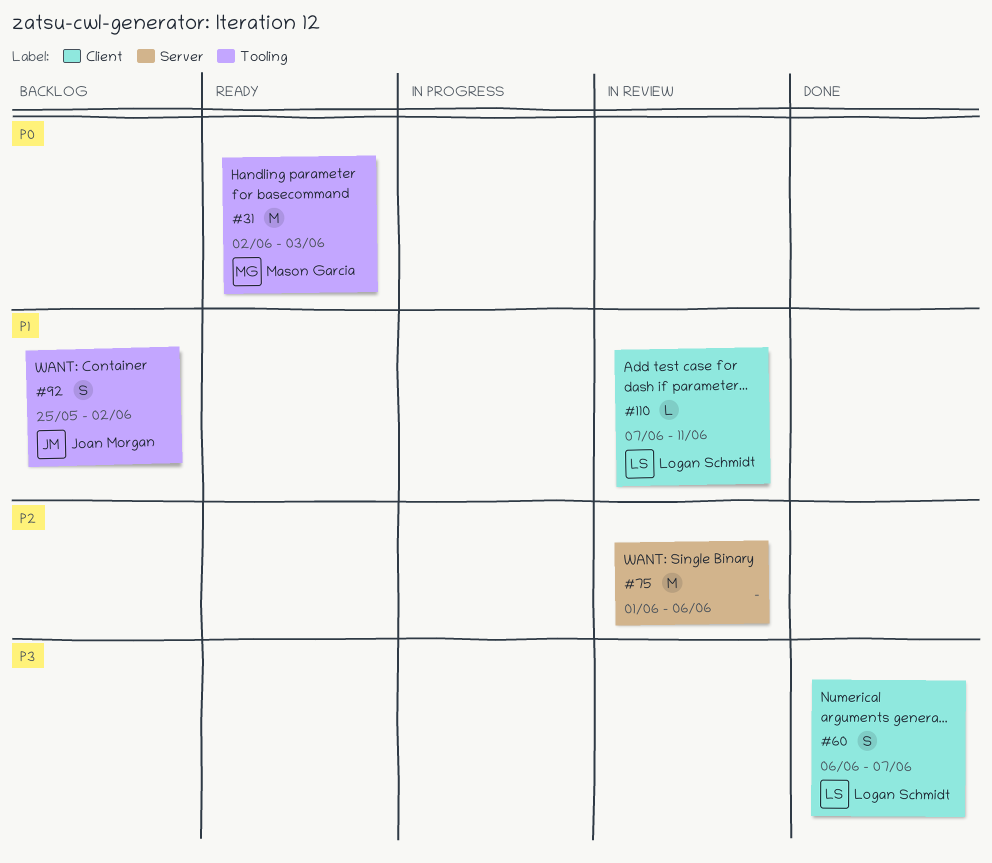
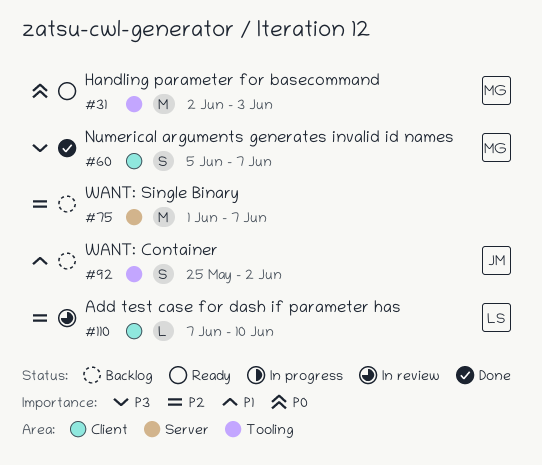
#60, owner: Logan Schmidt -> Mason Garcia
#60, start: Jun 6 -> Jun 5
#75, status: In review -> Backlog
#75, due: Jun 6 -> Jun 7
#110, priority: P1 -> P2
#110, due: Jun 11 -> Jun 10

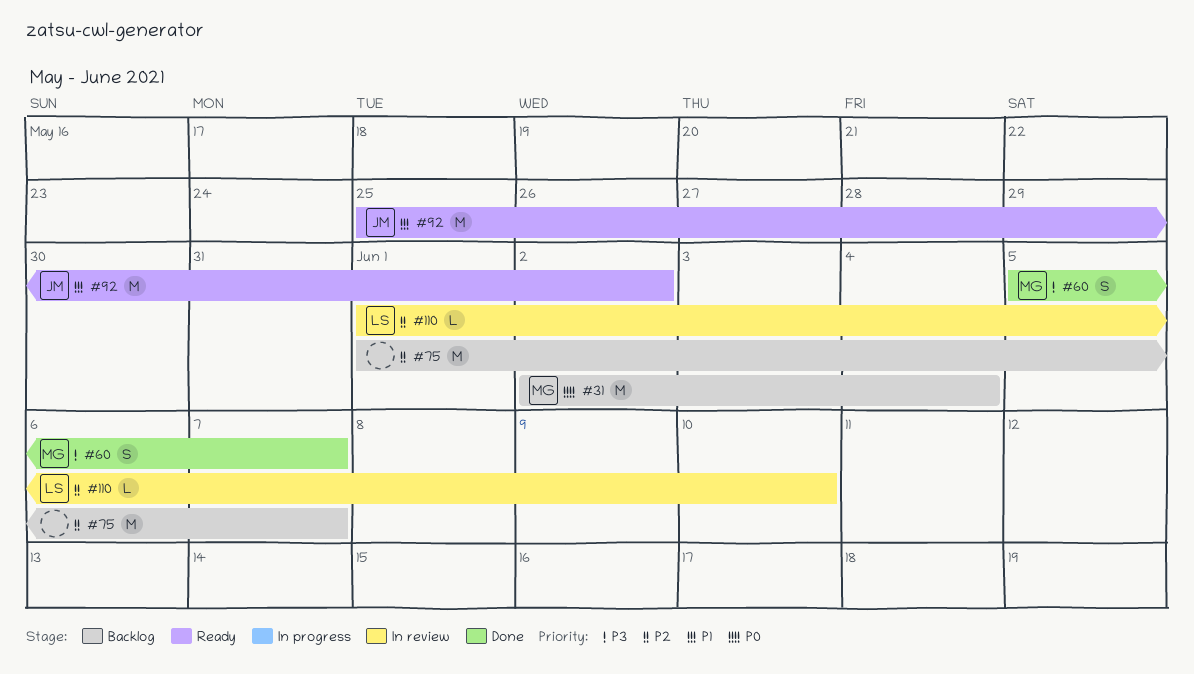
#31, status: Ready -> Backlog
#31, due: Jun 3 -> Jun 4
#92, status: Backlog -> Ready
#92, estimate: S -> M
#110, start: Jun 7 -> Jun 1

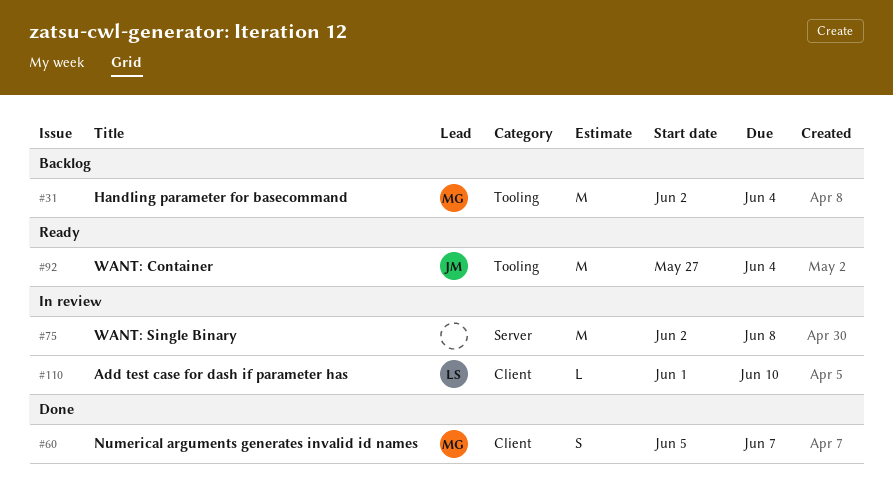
#75, status: Backlog -> In review
#75, start: Jun 1 -> Jun 2
#75, due: Jun 7 -> Jun 8
#92, start: May 25 -> May 27
#92, due: Jun 2 -> Jun 4

